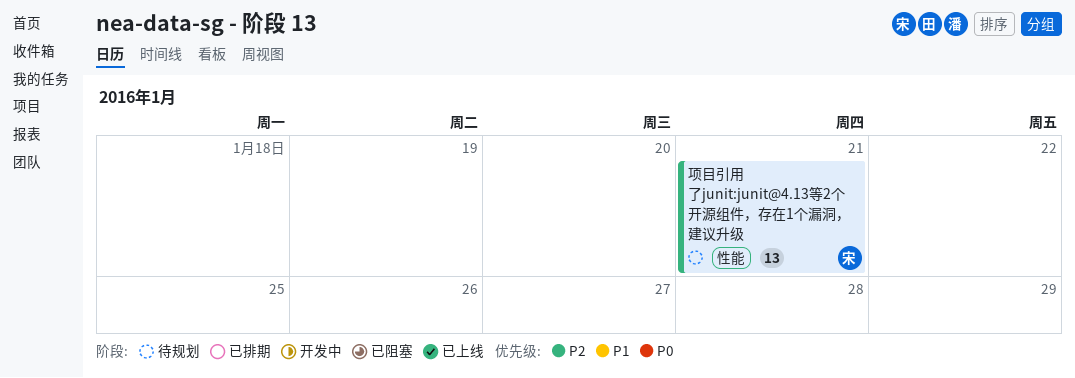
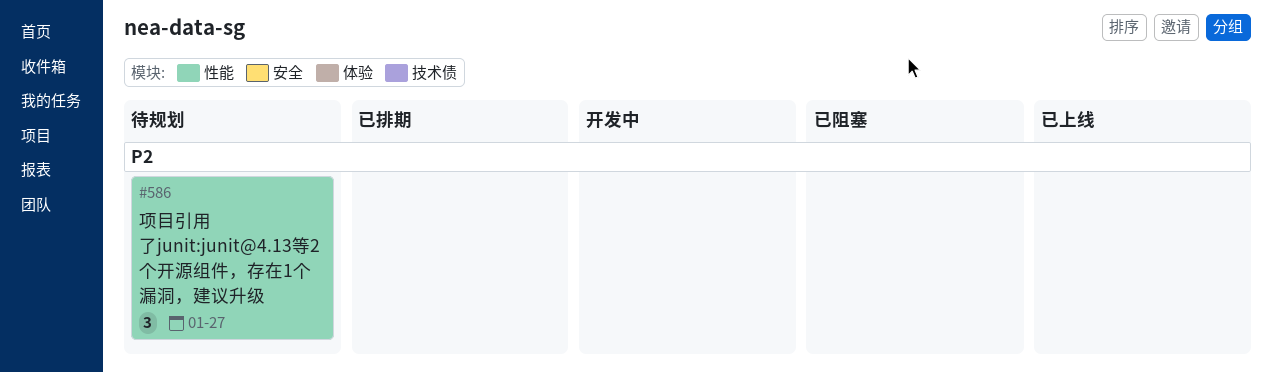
项目引用了junit:junit@4.13等2个开源组件，存在1个漏洞，建议升级, estimate: 13 -> 3
项目引用了junit:junit@4.13等2个开源组件，存在1个漏洞，建议升级, due: Jan 21 -> Jan 27

